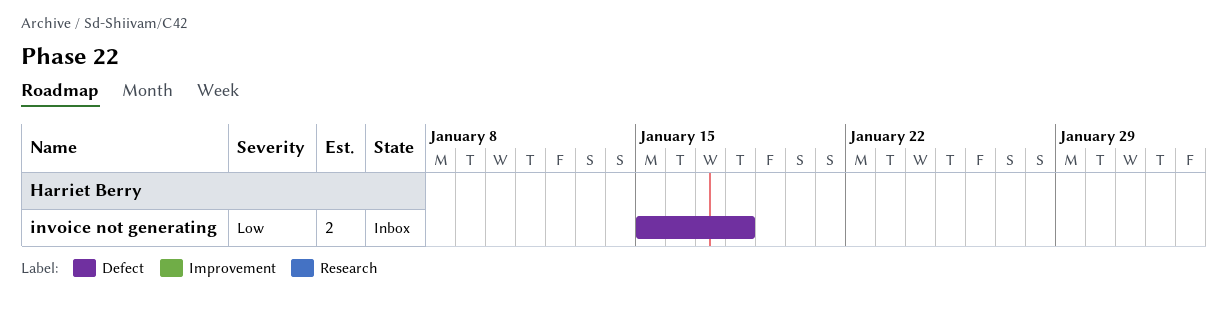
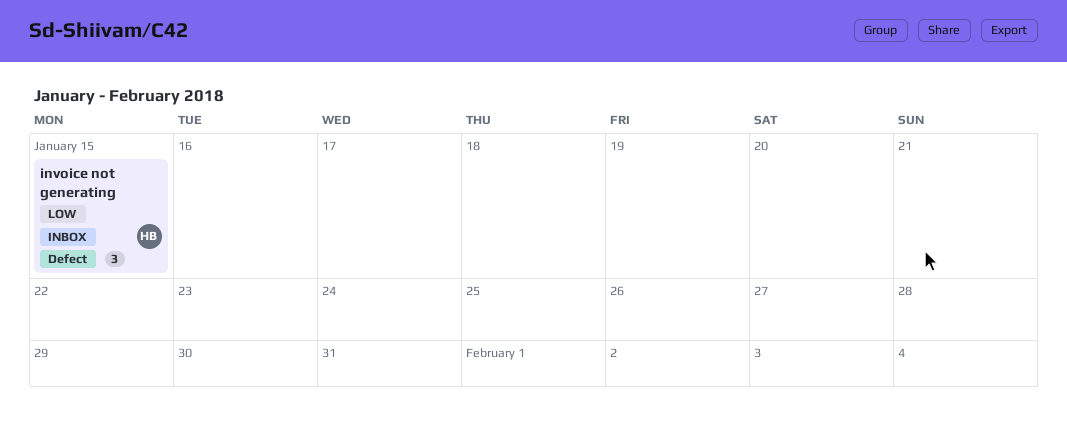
invoice not generating, estimate: 2 -> 3
invoice not generating, due: Jan 18 -> Jan 15

